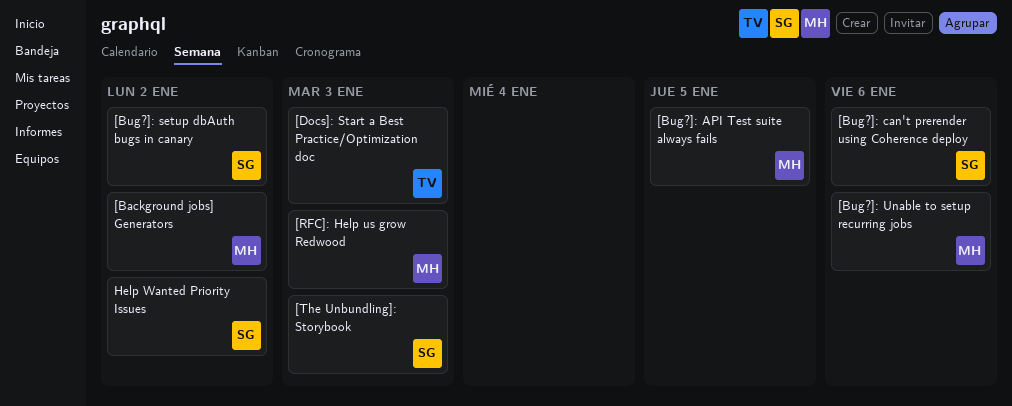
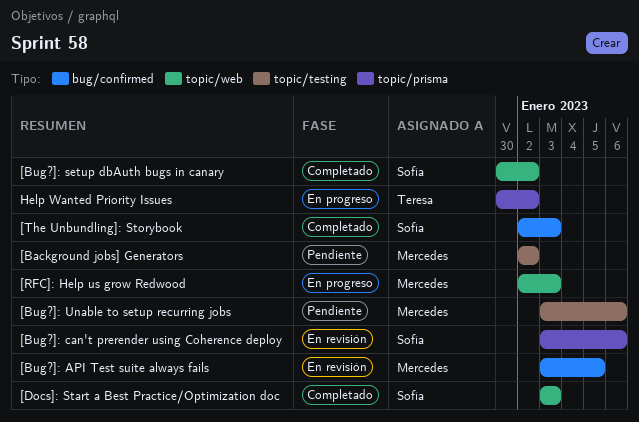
[Docs]: Start a Best Practice/Optimization doc, owner: Teresa -> Sofía
Help Wanted Priority Issues, owner: Sofía -> Teresa

